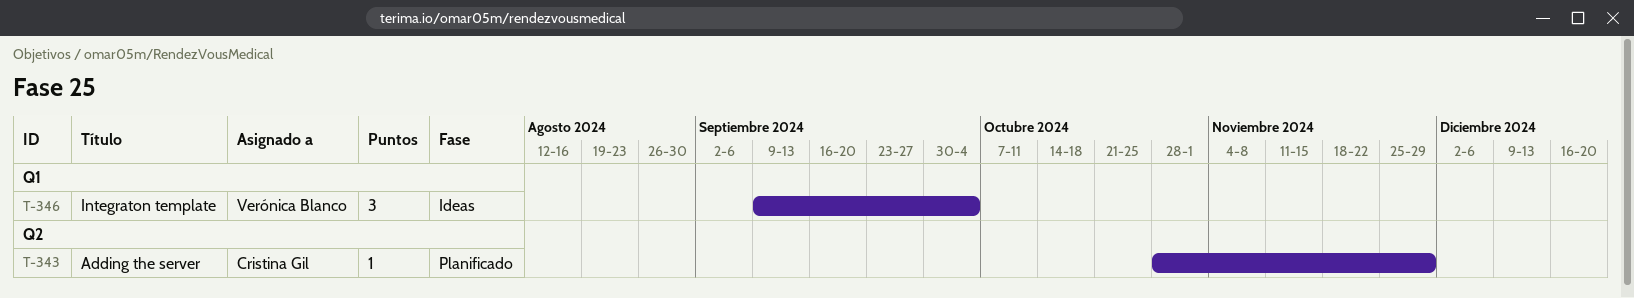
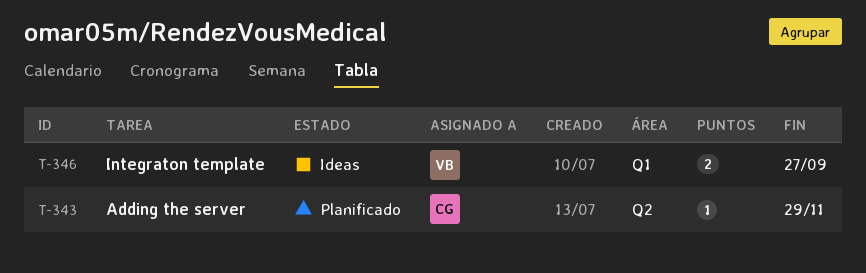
T-346, estimate: 3 -> 2
T-346, due: Oct 4 -> Sep 27

